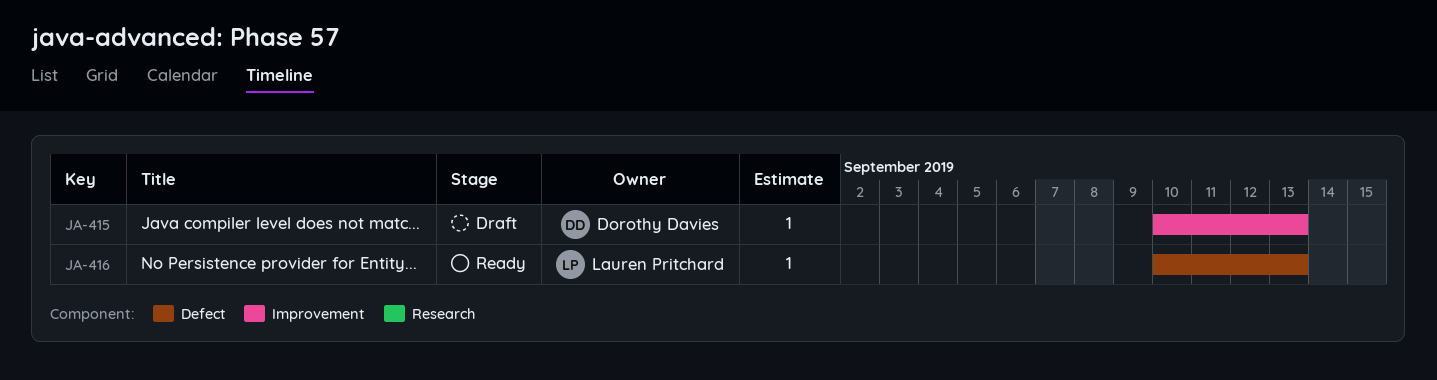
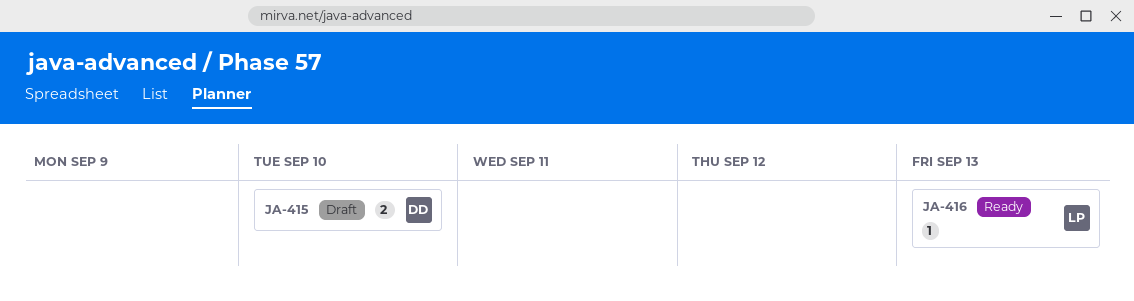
JA-415, estimate: 1 -> 2
JA-415, due: Sep 13 -> Sep 10

